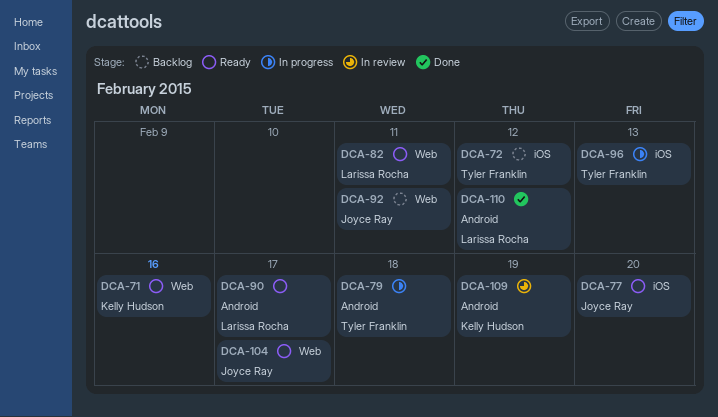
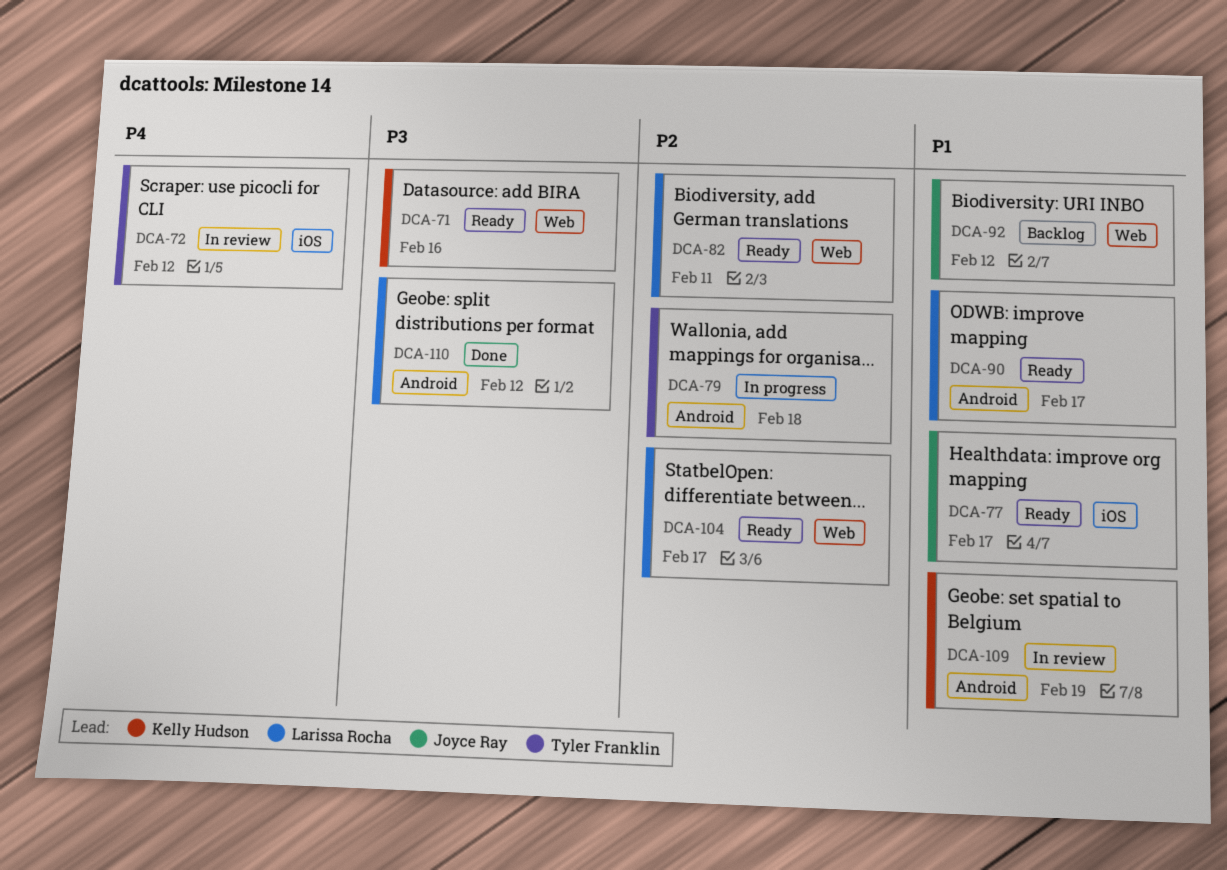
DCA-72, status: Backlog -> In review
DCA-77, due: Feb 20 -> Feb 17
DCA-92, due: Feb 11 -> Feb 12
DCA-96: present -> none
DCA-104, owner: Joyce Ray -> Larissa Rocha

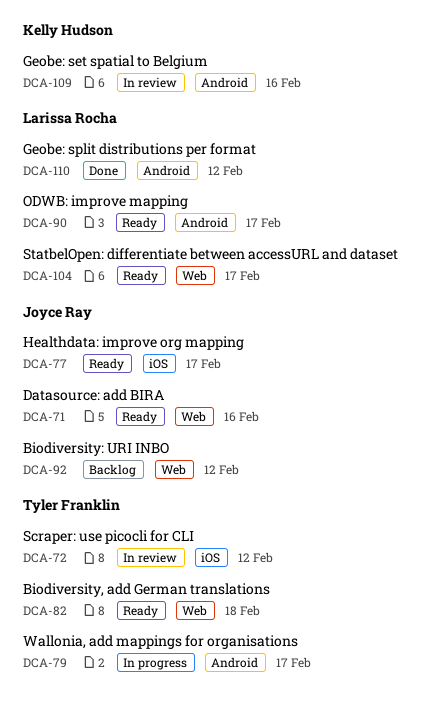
DCA-71, owner: Kelly Hudson -> Joyce Ray
DCA-79, due: Feb 18 -> Feb 17
DCA-82, owner: Larissa Rocha -> Tyler Franklin
DCA-82, due: Feb 11 -> Feb 18
DCA-109, due: Feb 19 -> Feb 16

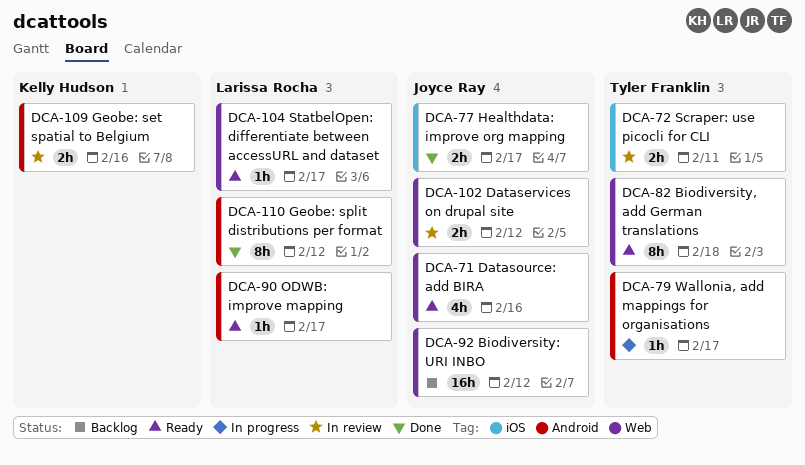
DCA-72, due: Feb 12 -> Feb 11
DCA-77, status: Ready -> Done
DCA-102: none -> present

